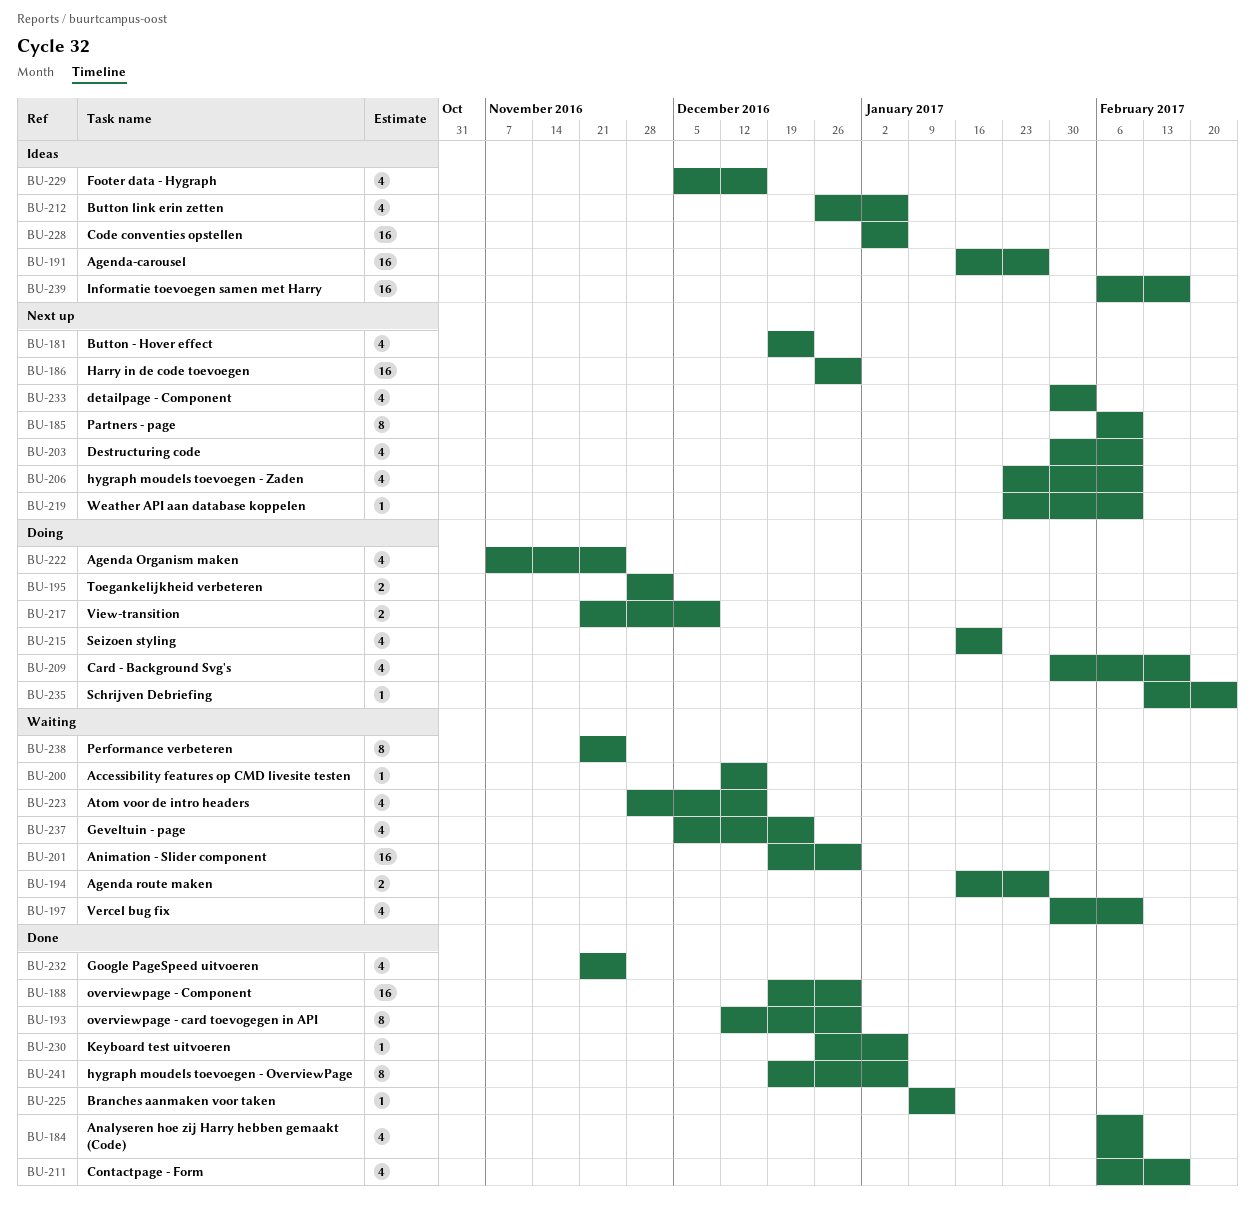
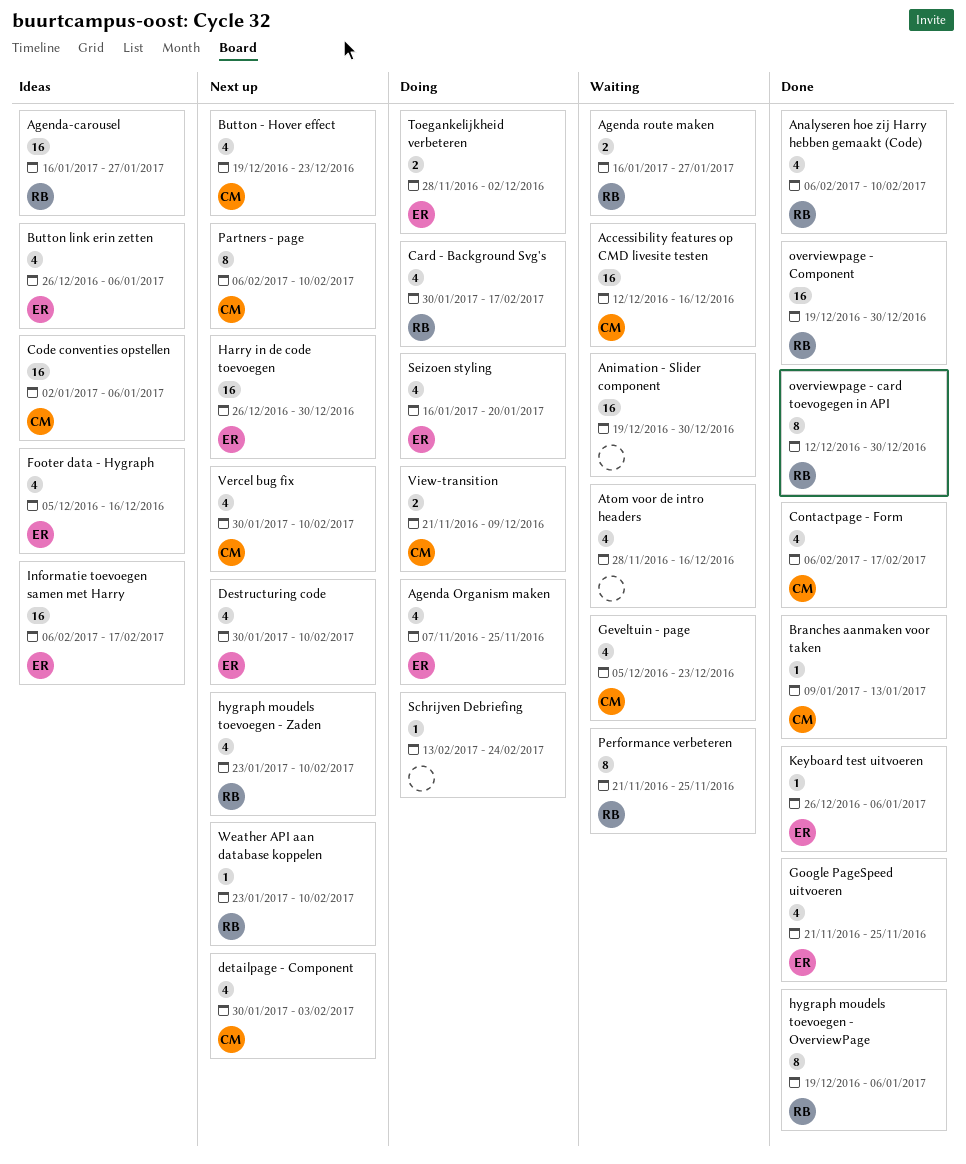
Accessibility features op CMD livesite testen, estimate: 1 -> 16
Vercel bug fix, status: Waiting -> Next up

